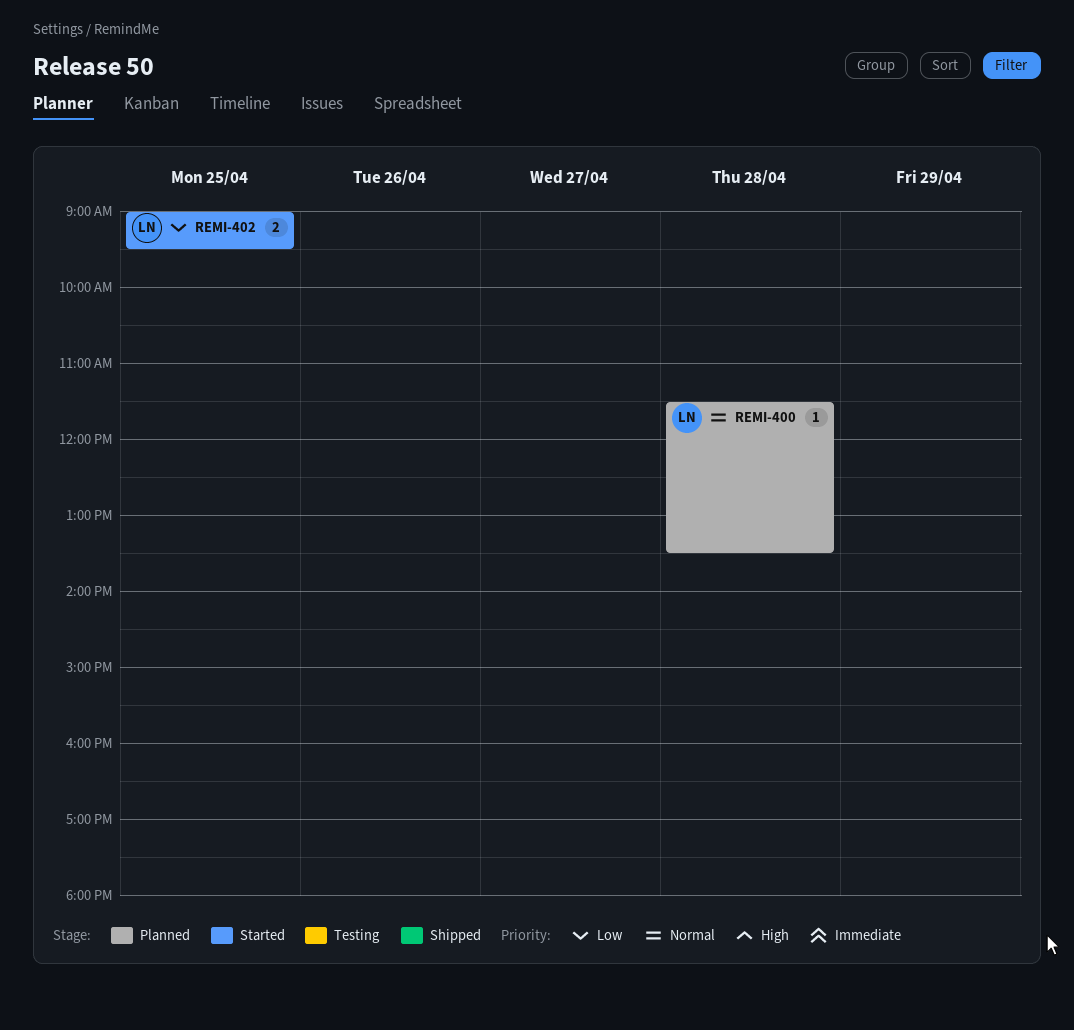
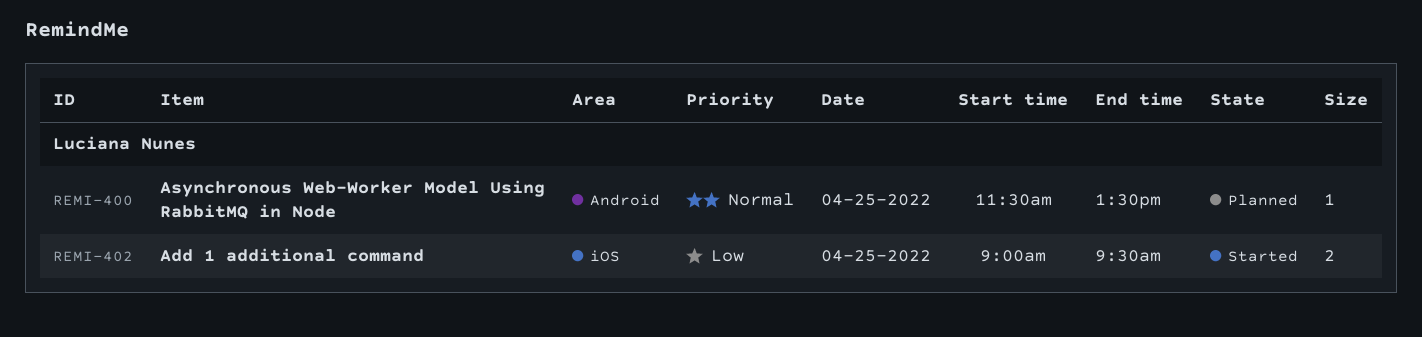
REMI-400, day: Apr 28 -> Apr 25

